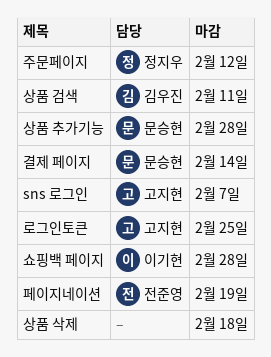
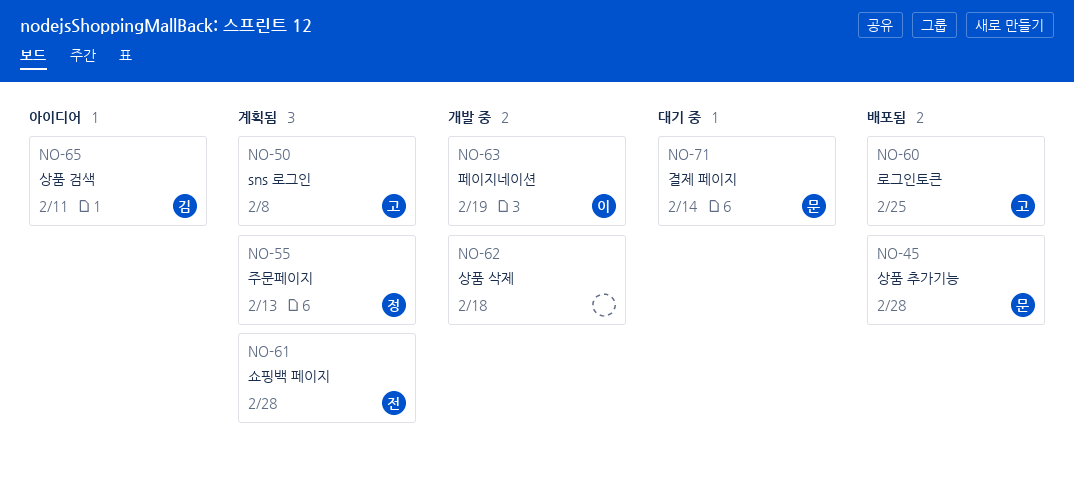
sns 로그인, due: Feb 7 -> Feb 8
쇼핑백 페이지, owner: 이기현 -> 전준영
주문페이지, due: Feb 12 -> Feb 13
페이지네이션, owner: 전준영 -> 이기현

